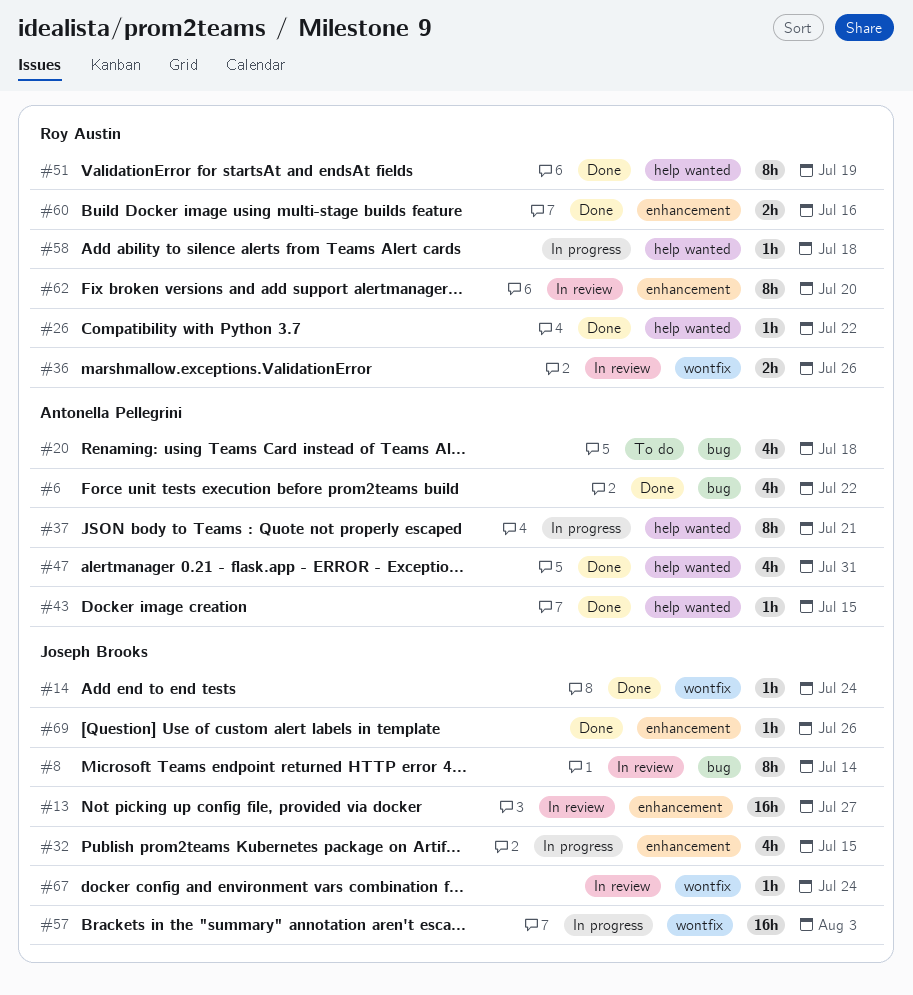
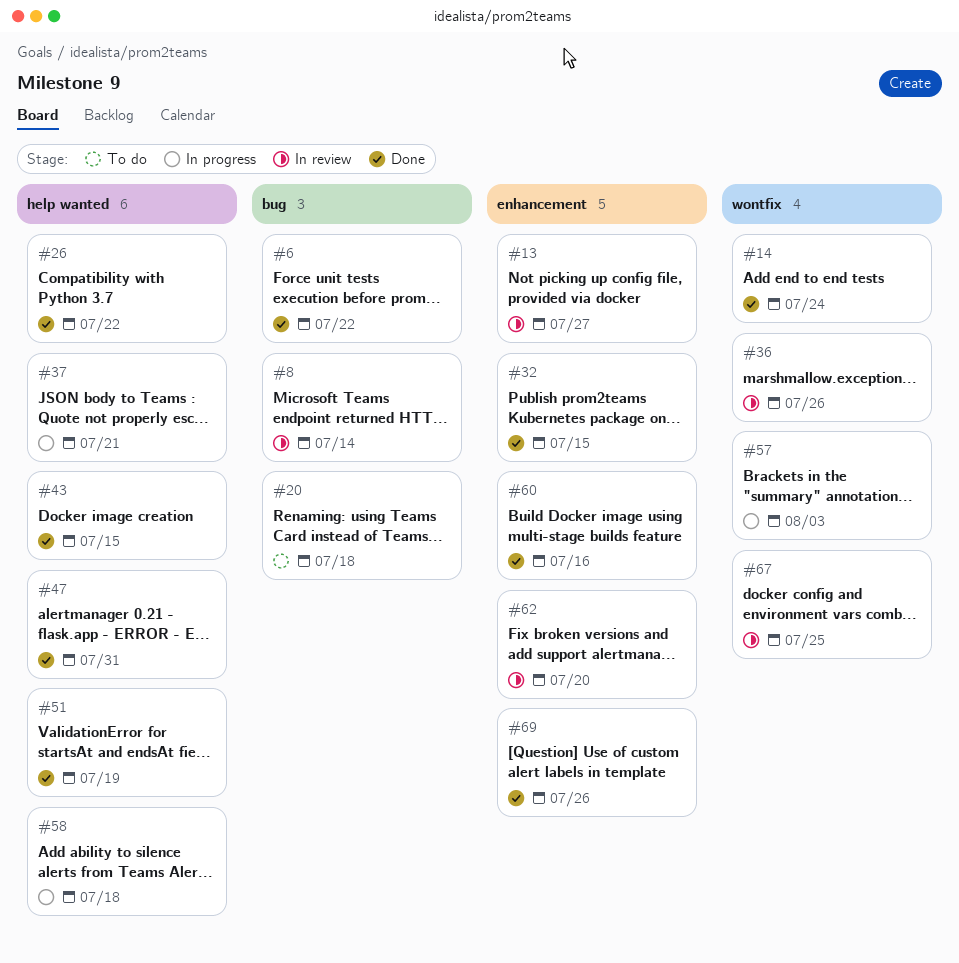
#32, status: In progress -> Done
#67, due: Jul 24 -> Jul 25

